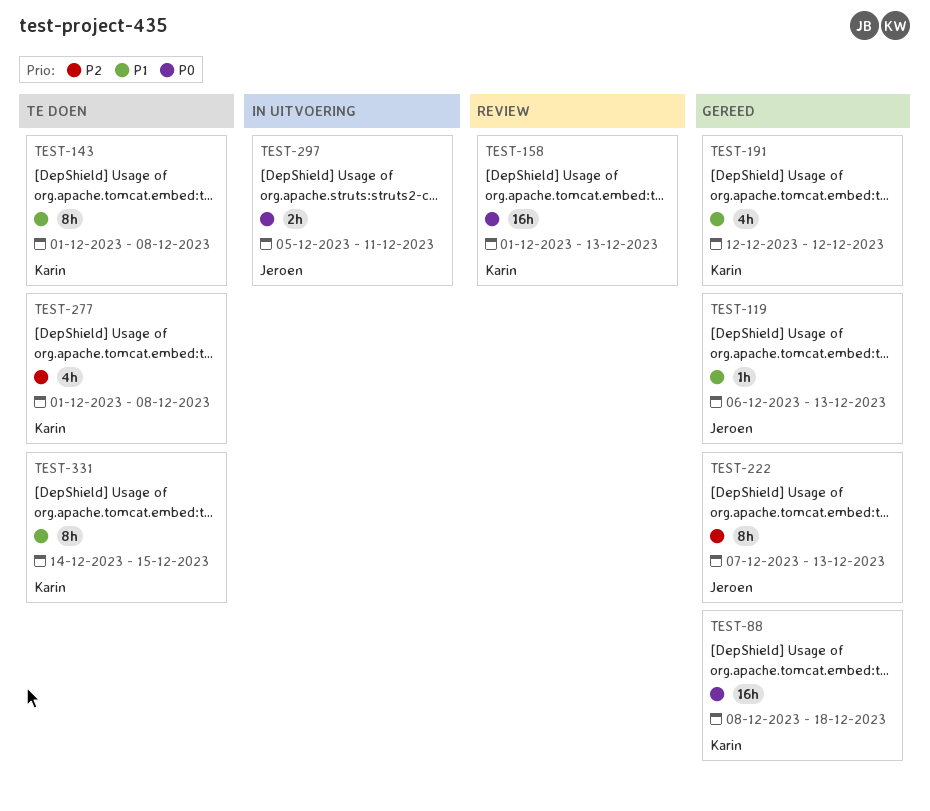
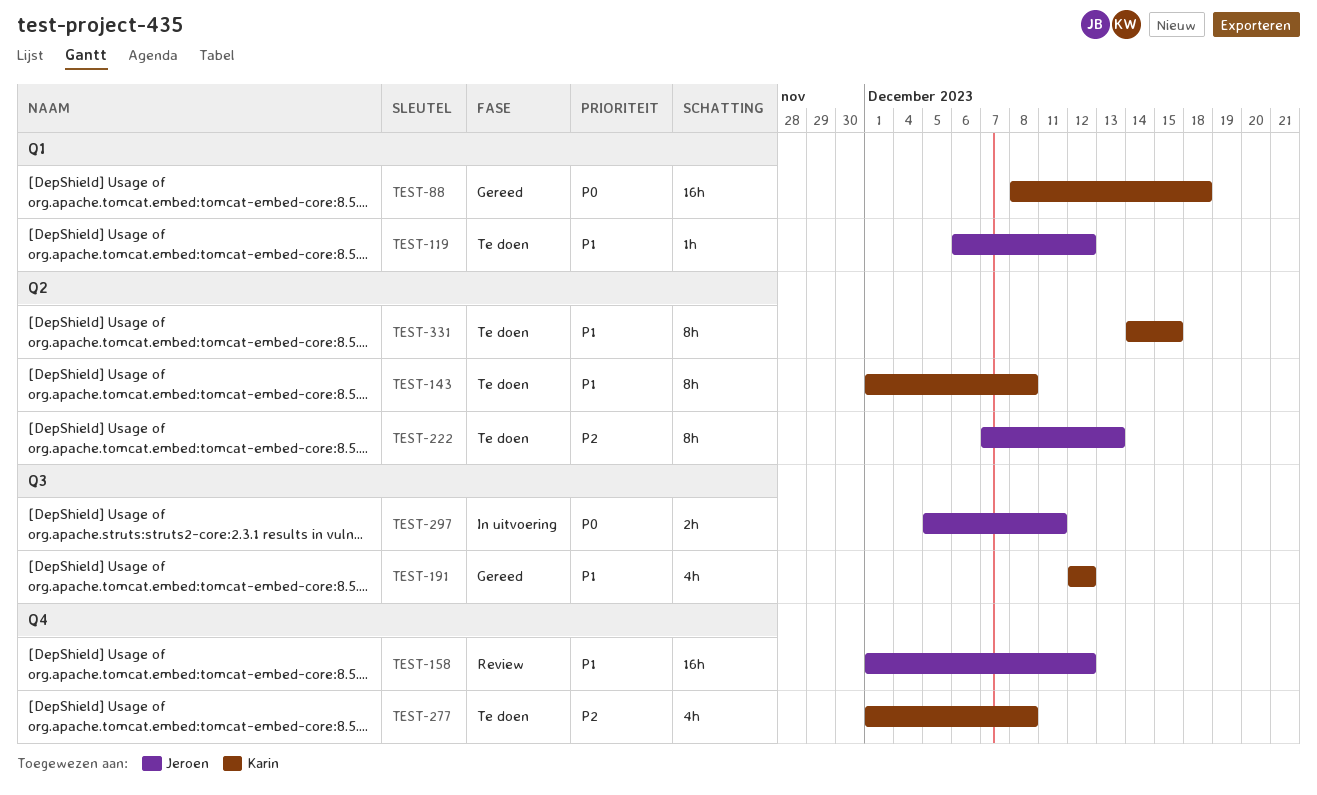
TEST-119, status: Gereed -> Te doen
TEST-119, due: Dec 13 -> Dec 12
TEST-158, owner: Karin -> Jeroen
TEST-158, priority: P0 -> P1
TEST-158, due: Dec 13 -> Dec 12
TEST-222, status: Gereed -> Te doen

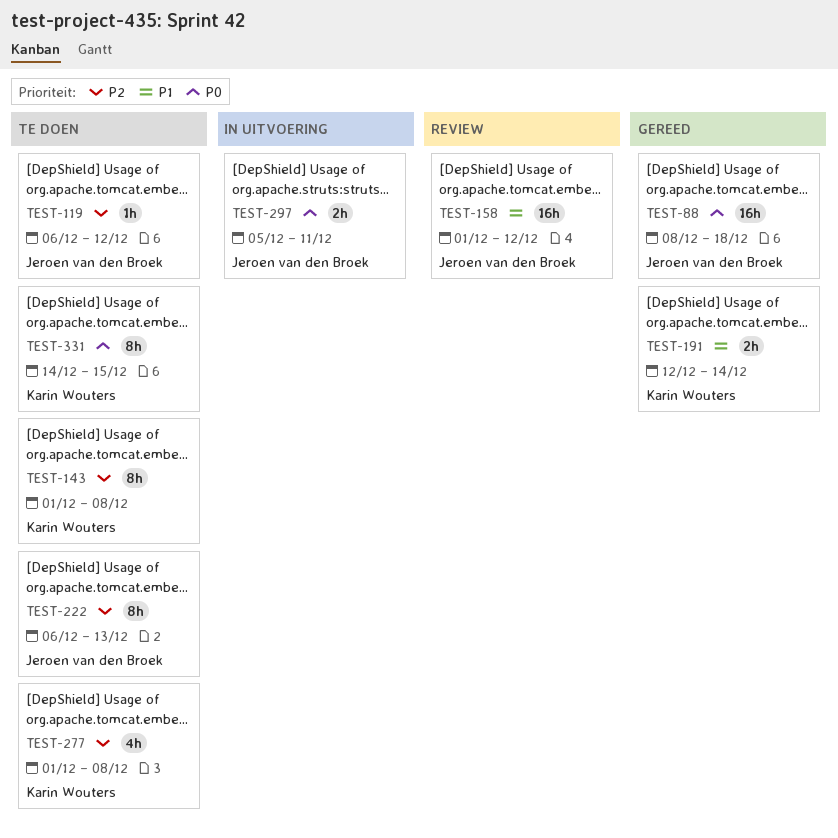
TEST-88, owner: Karin Wouters -> Jeroen van den Broek
TEST-119, priority: P1 -> P2
TEST-143, priority: P1 -> P2
TEST-191, estimate: 4h -> 2h
TEST-191, due: Dec 12 -> Dec 14
TEST-222, start: Dec 7 -> Dec 6
TEST-331, priority: P1 -> P0

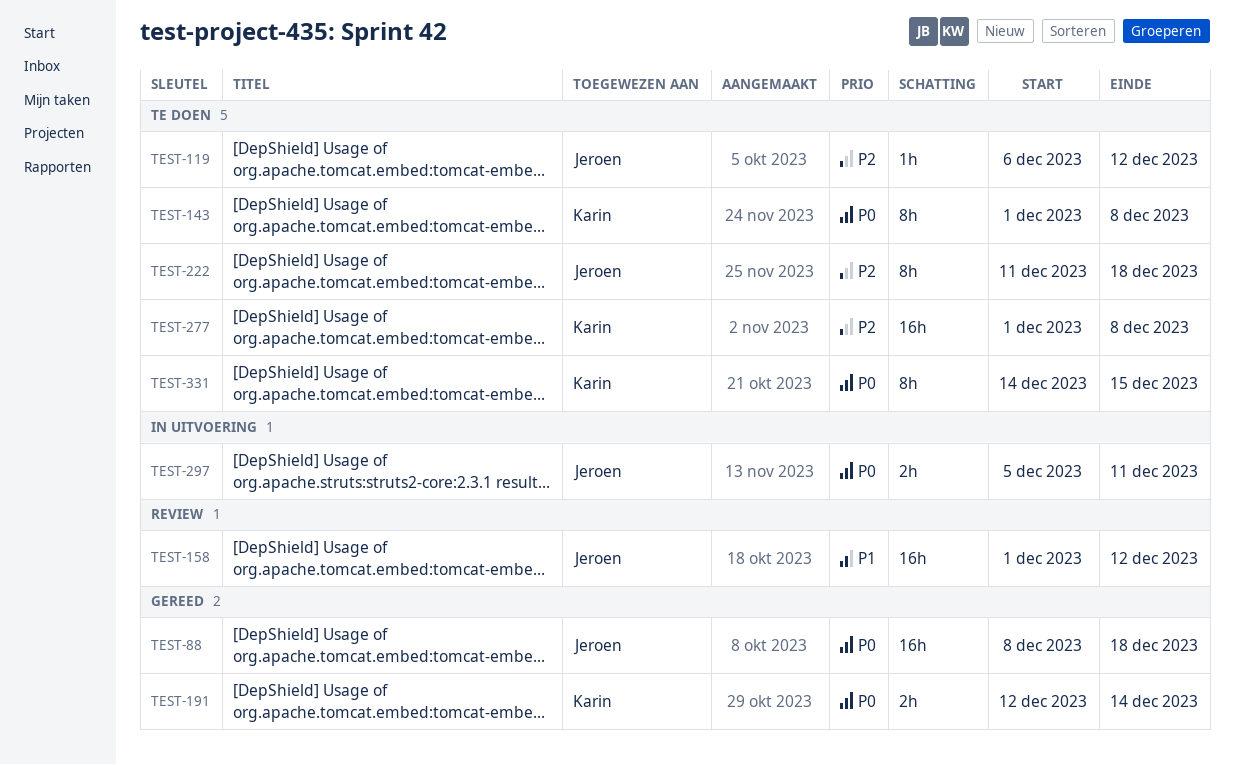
TEST-143, priority: P2 -> P0
TEST-191, priority: P1 -> P0
TEST-222, start: Dec 6 -> Dec 11
TEST-222, due: Dec 13 -> Dec 18
TEST-277, estimate: 4h -> 16h

